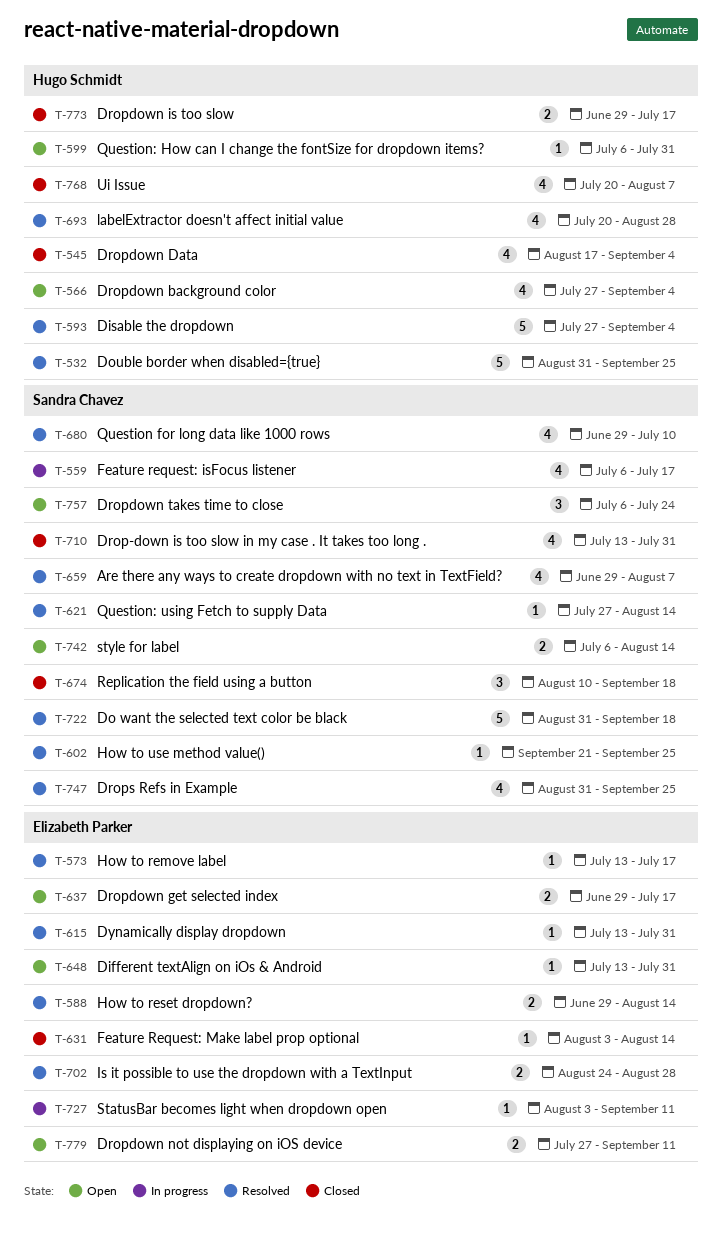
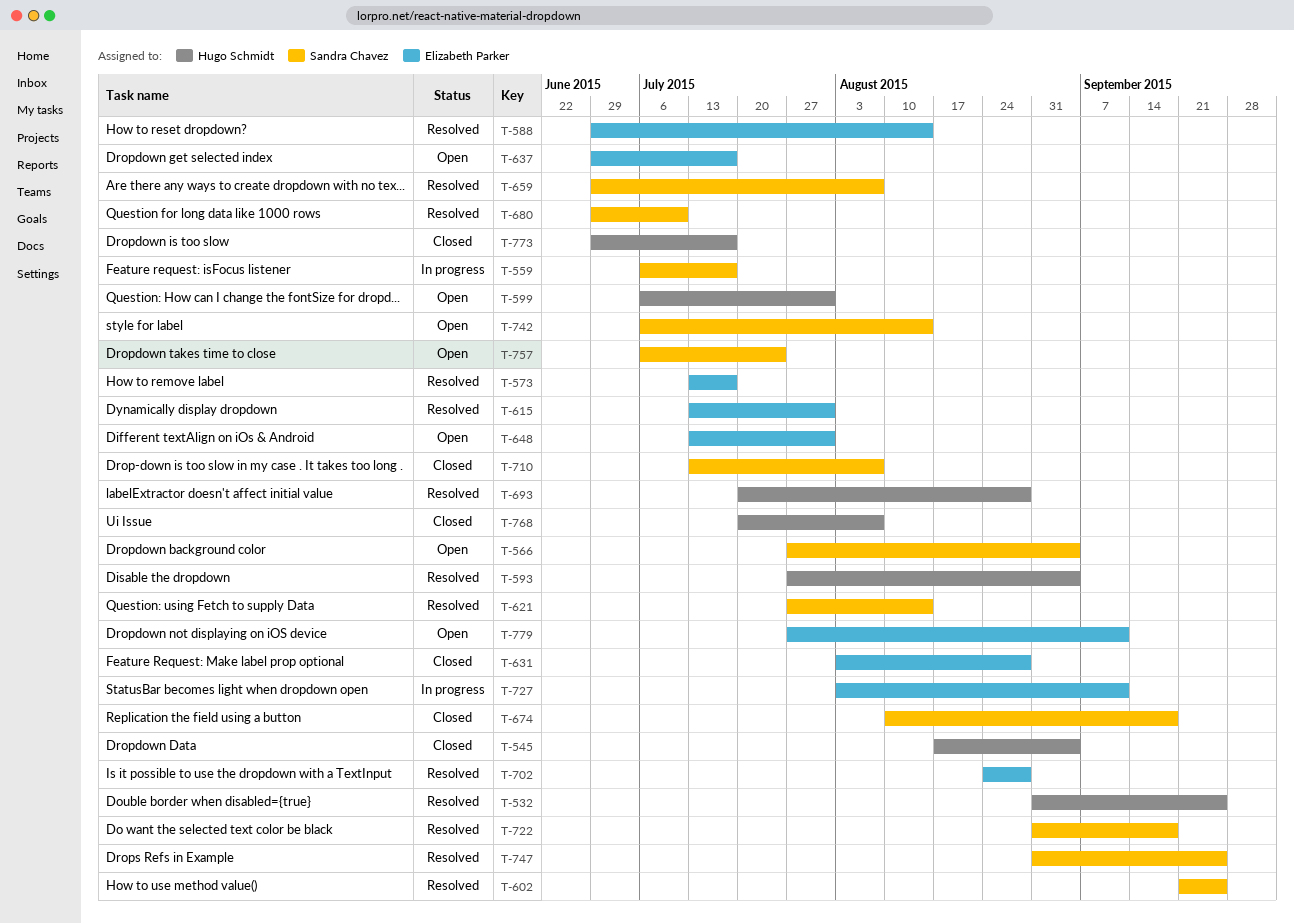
T-566, owner: Hugo Schmidt -> Sandra Chavez
T-631, due: Aug 14 -> Aug 28
T-710, due: Jul 31 -> Aug 7

